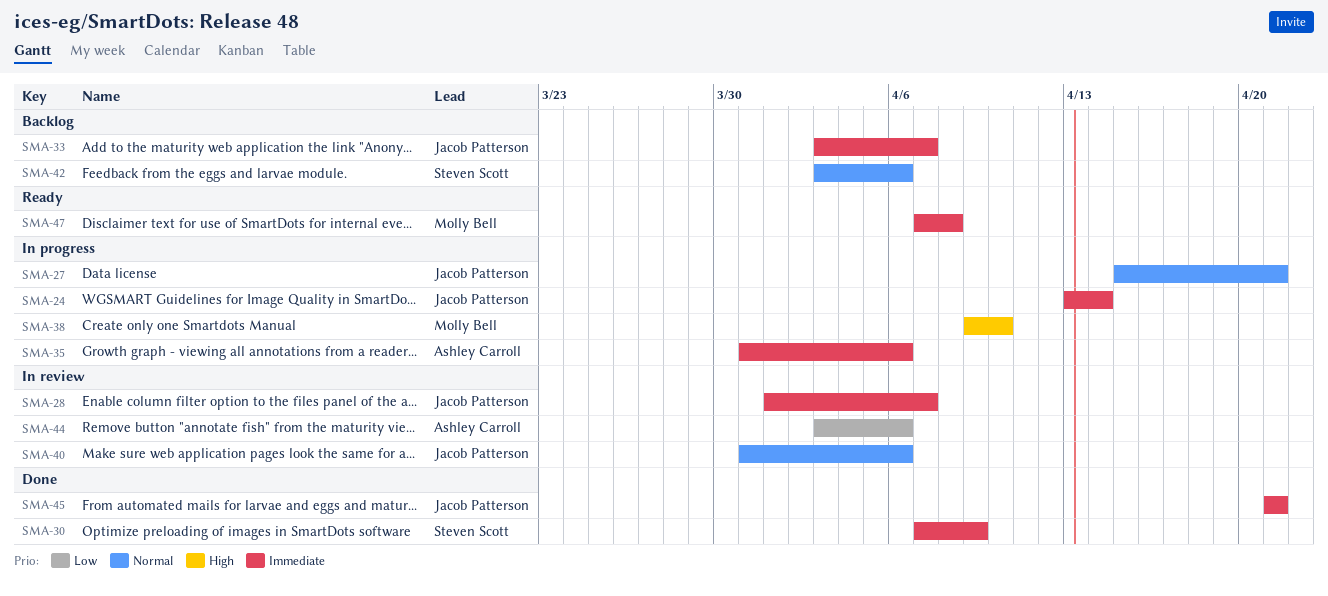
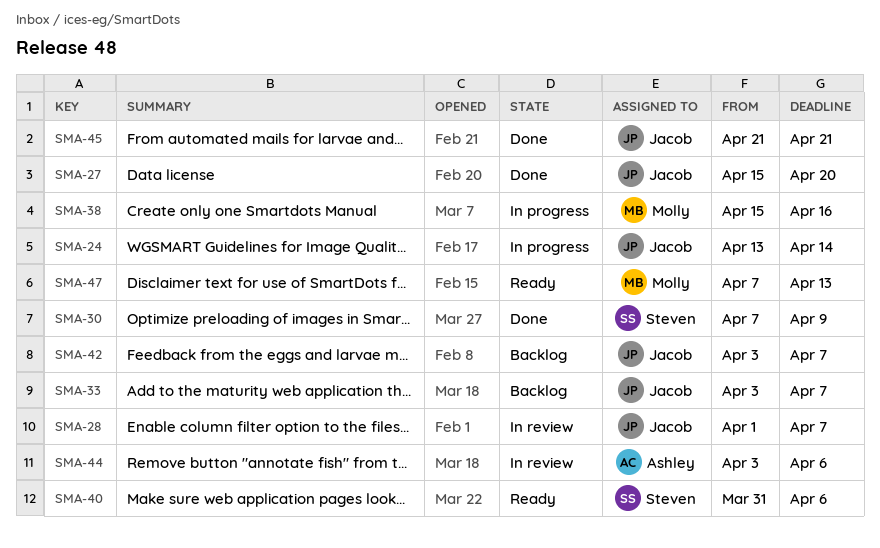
SMA-27, status: In progress -> Done
SMA-27, due: Apr 21 -> Apr 20
SMA-35: present -> none
SMA-38, start: Apr 9 -> Apr 15
SMA-38, due: Apr 10 -> Apr 16
SMA-40, status: In review -> Ready
SMA-40, owner: Jacob Patterson -> Steven Scott
SMA-42, owner: Steven Scott -> Jacob Patterson
SMA-42, due: Apr 6 -> Apr 7
SMA-47, due: Apr 8 -> Apr 13

